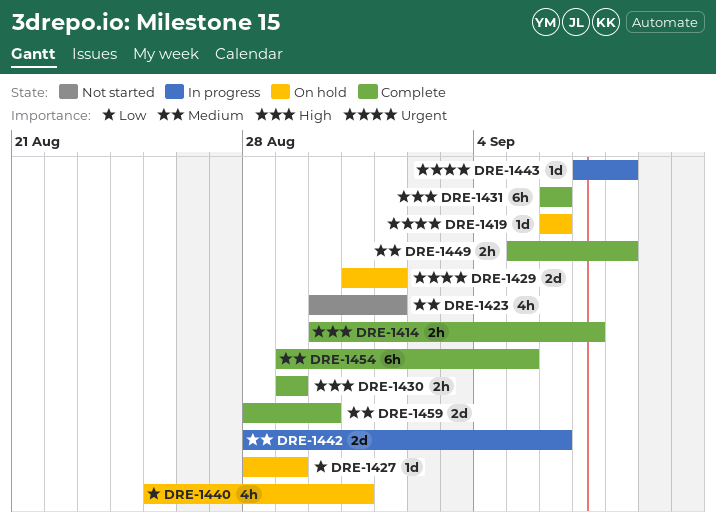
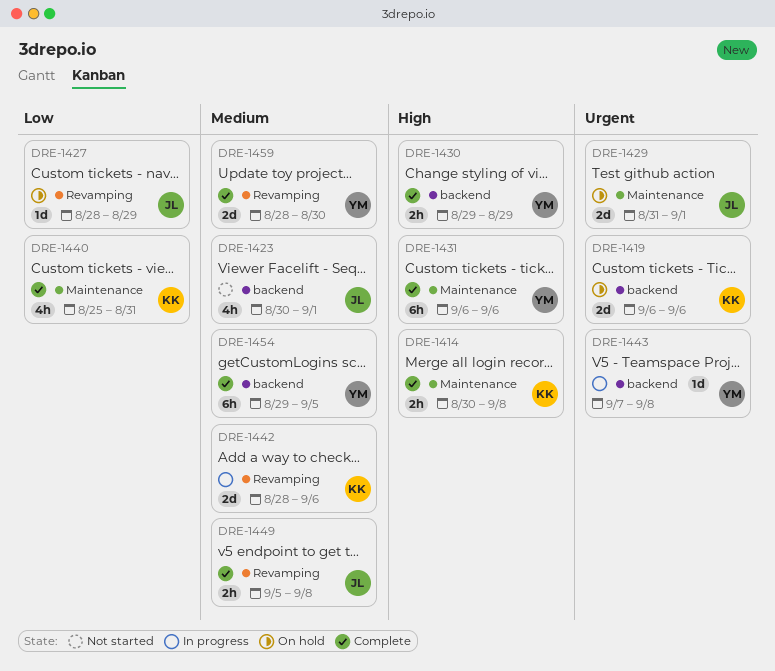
DRE-1414, due: Sep 7 -> Sep 8
DRE-1419, estimate: 1d -> 2d
DRE-1440, status: On hold -> Complete

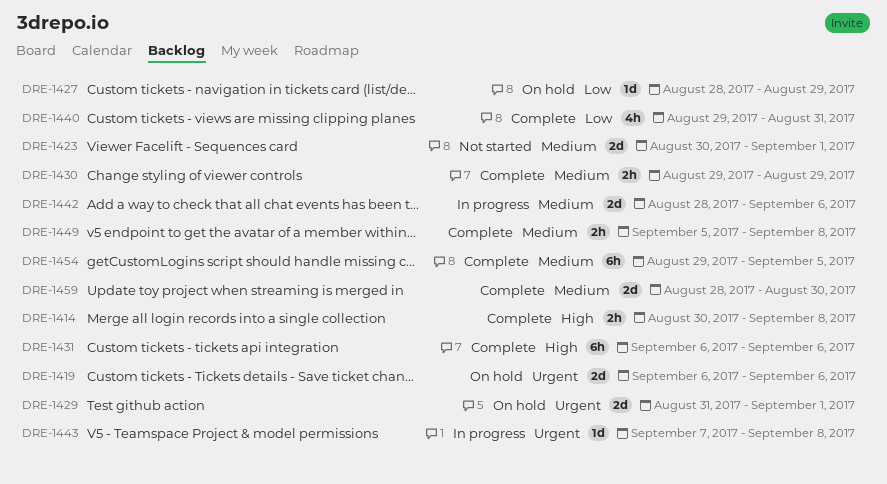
DRE-1423, estimate: 4h -> 2d
DRE-1430, priority: High -> Medium
DRE-1440, start: Aug 25 -> Aug 29

